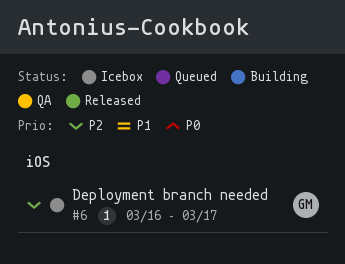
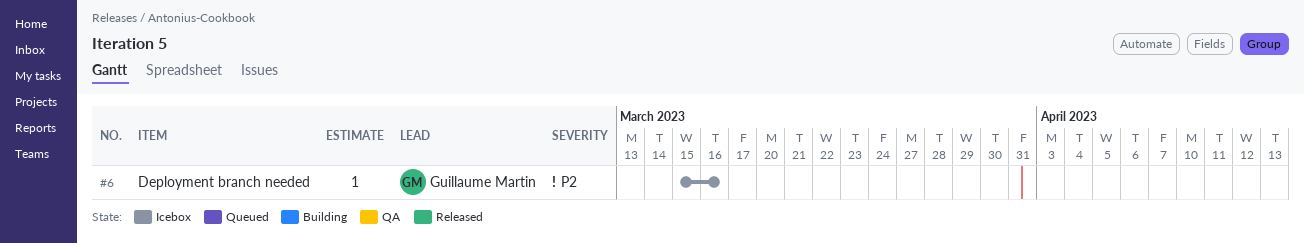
#6, start: Mar 16 -> Mar 15
#6, due: Mar 17 -> Mar 16

